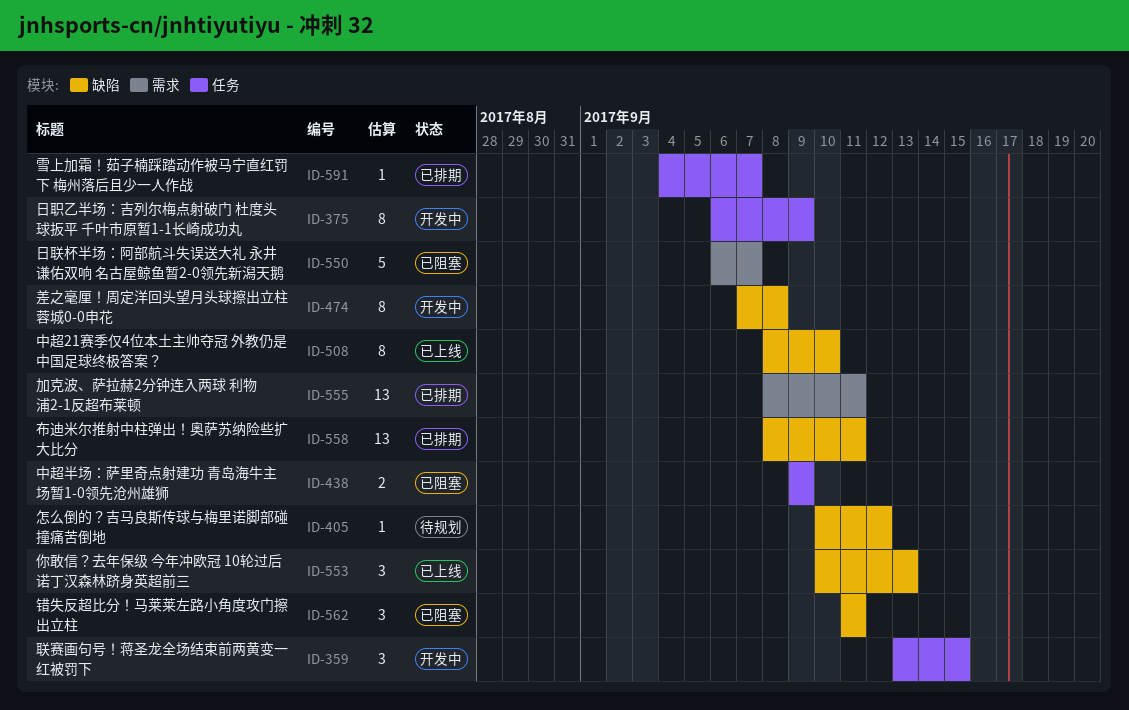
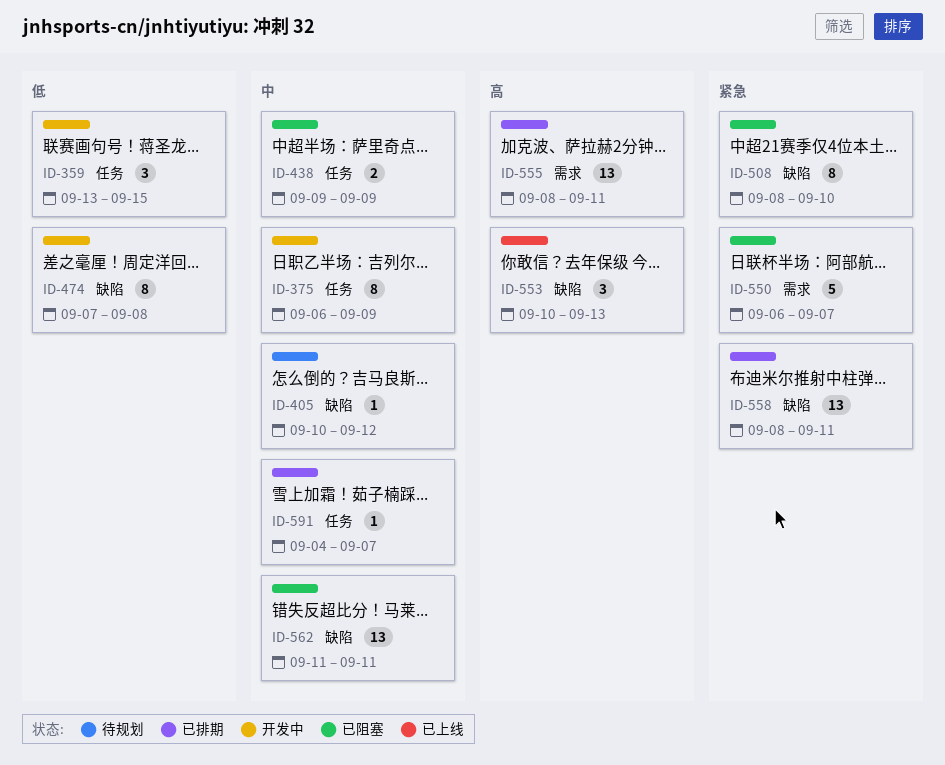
ID-508, status: 已上线 -> 已阻塞
ID-562, estimate: 3 -> 13

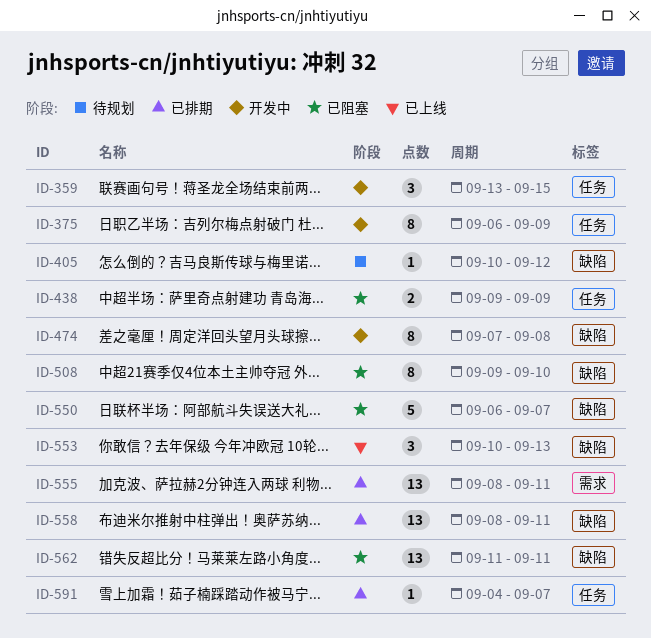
ID-508, start: Sep 8 -> Sep 9
ID-550, label: 需求 -> 缺陷

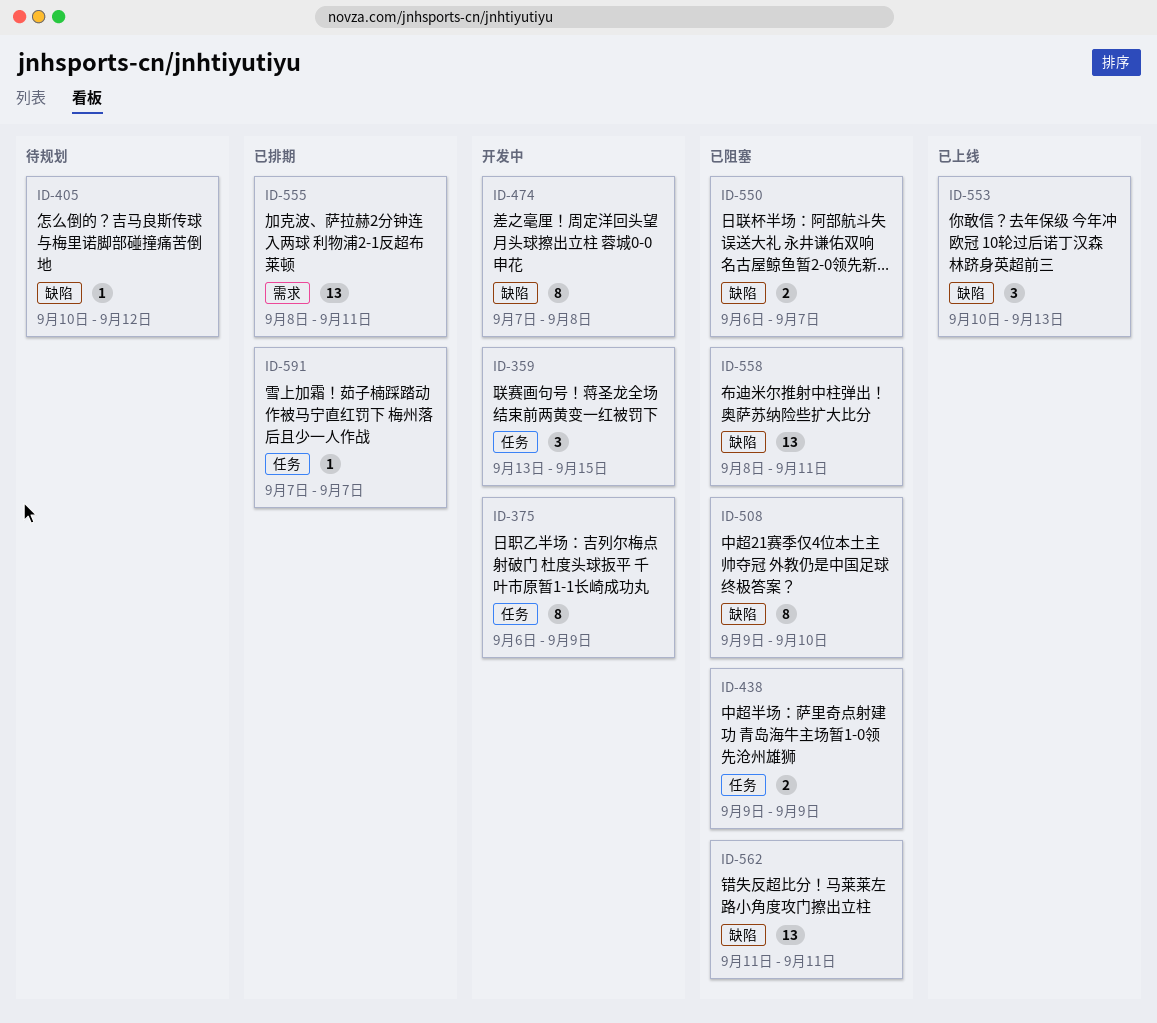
ID-550, estimate: 5 -> 2
ID-558, status: 已排期 -> 已阻塞
ID-591, start: Sep 4 -> Sep 7

